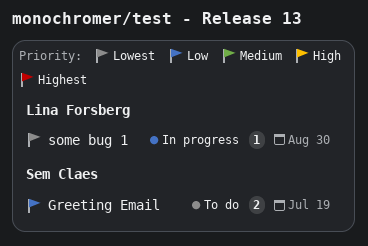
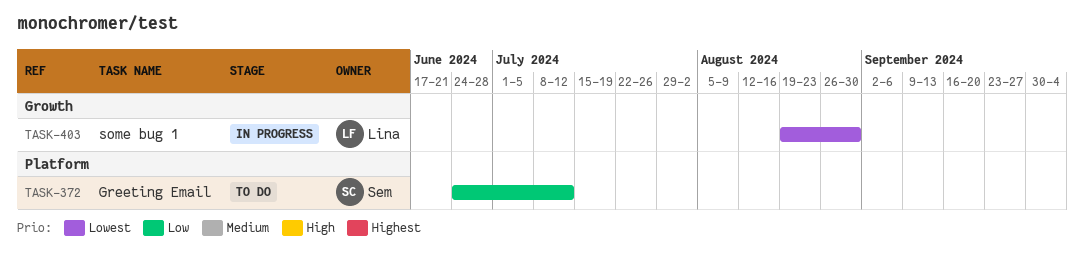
Greeting Email, due: Jul 19 -> Jul 12

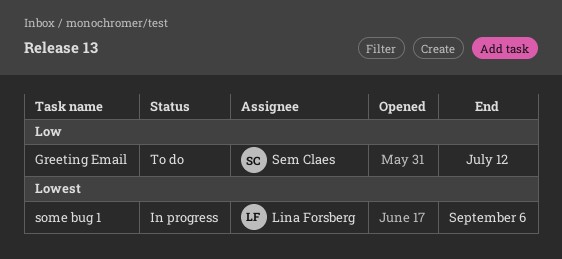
some bug 1, due: Aug 30 -> Sep 6

